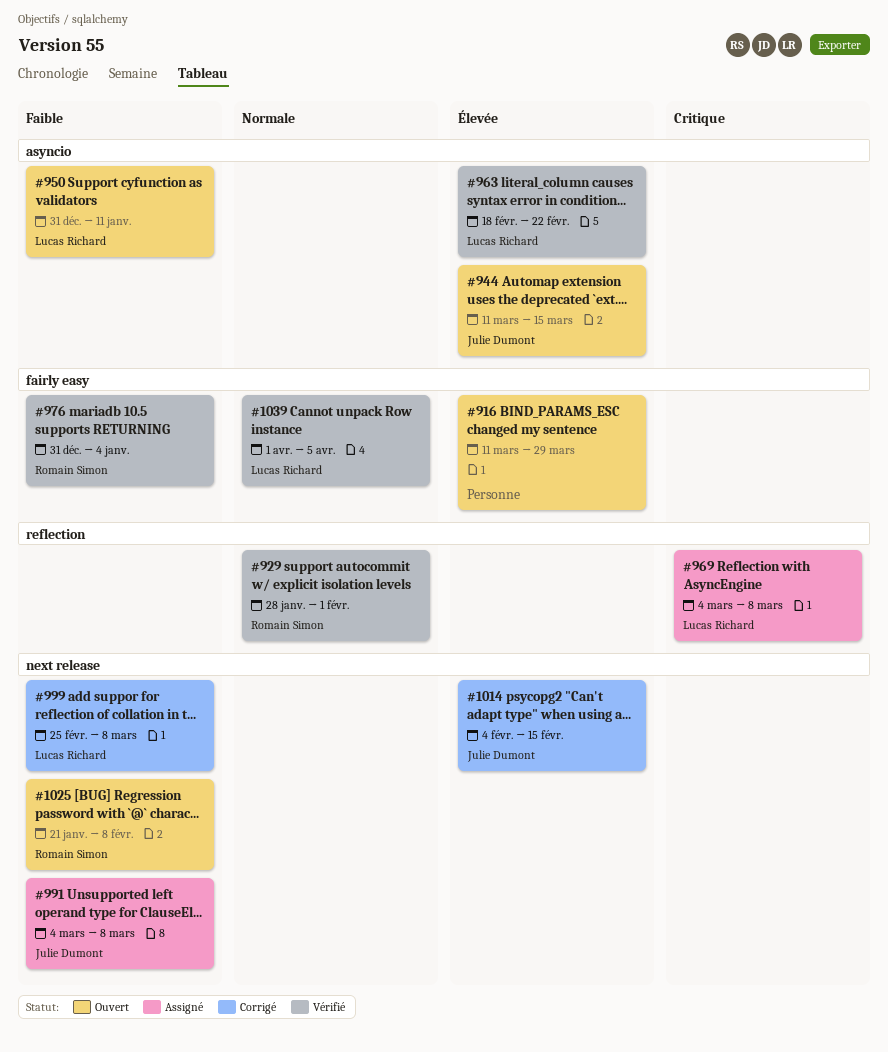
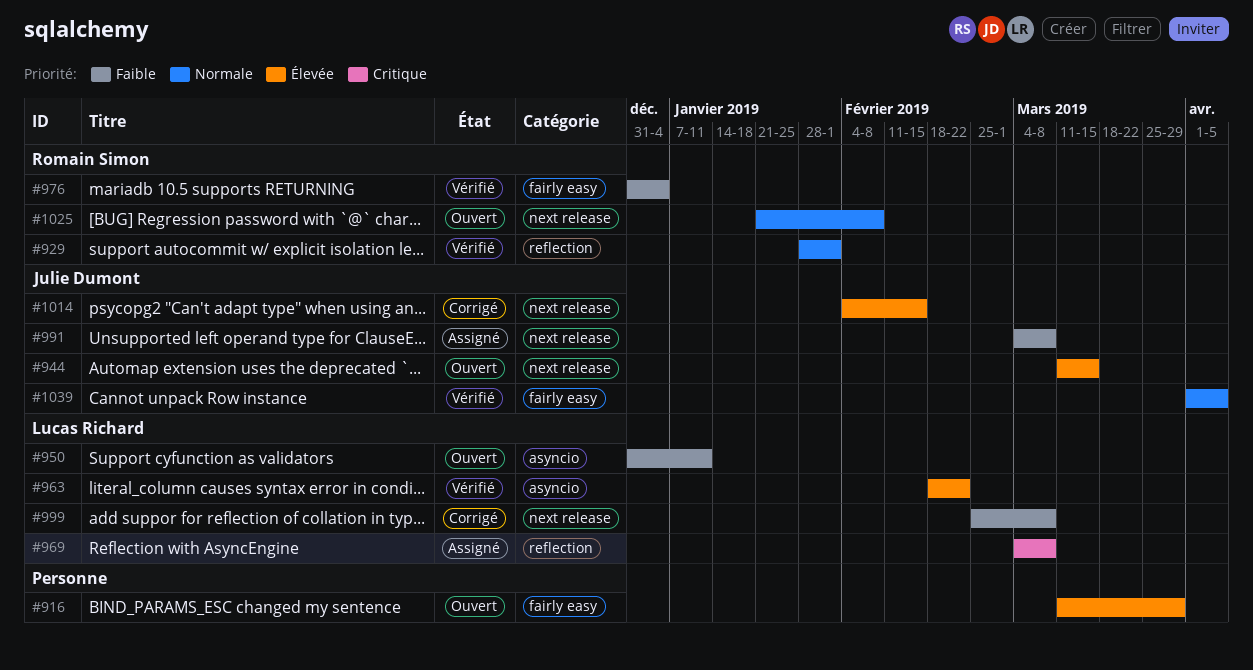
#944, label: asyncio -> next release
#1025, priority: Faible -> Normale
#1039, owner: Lucas Richard -> Julie Dumont

